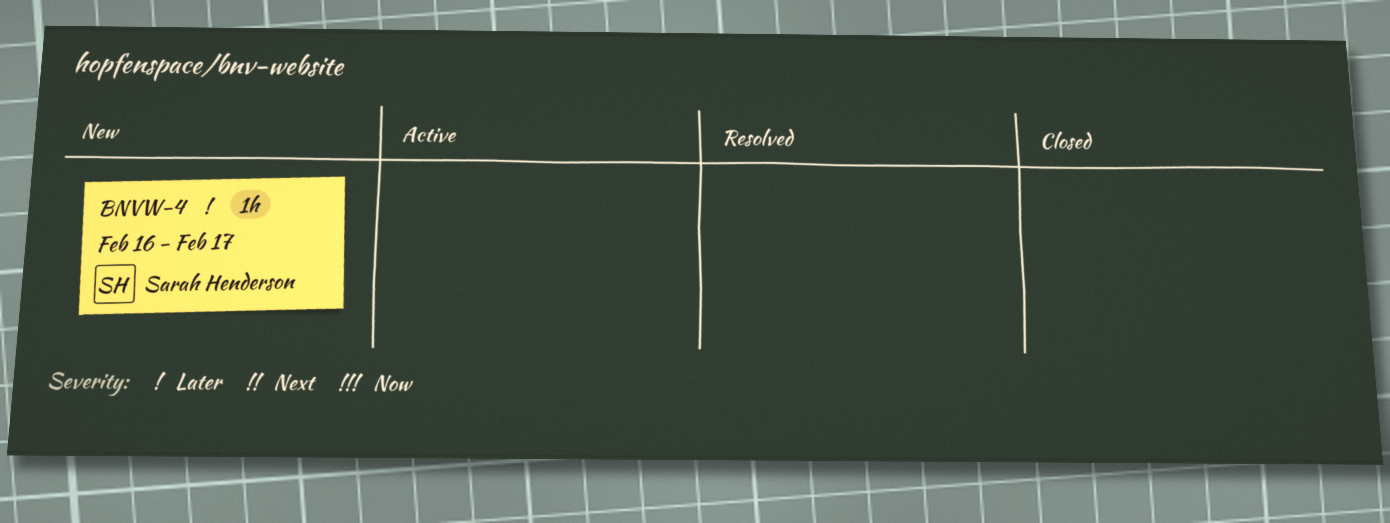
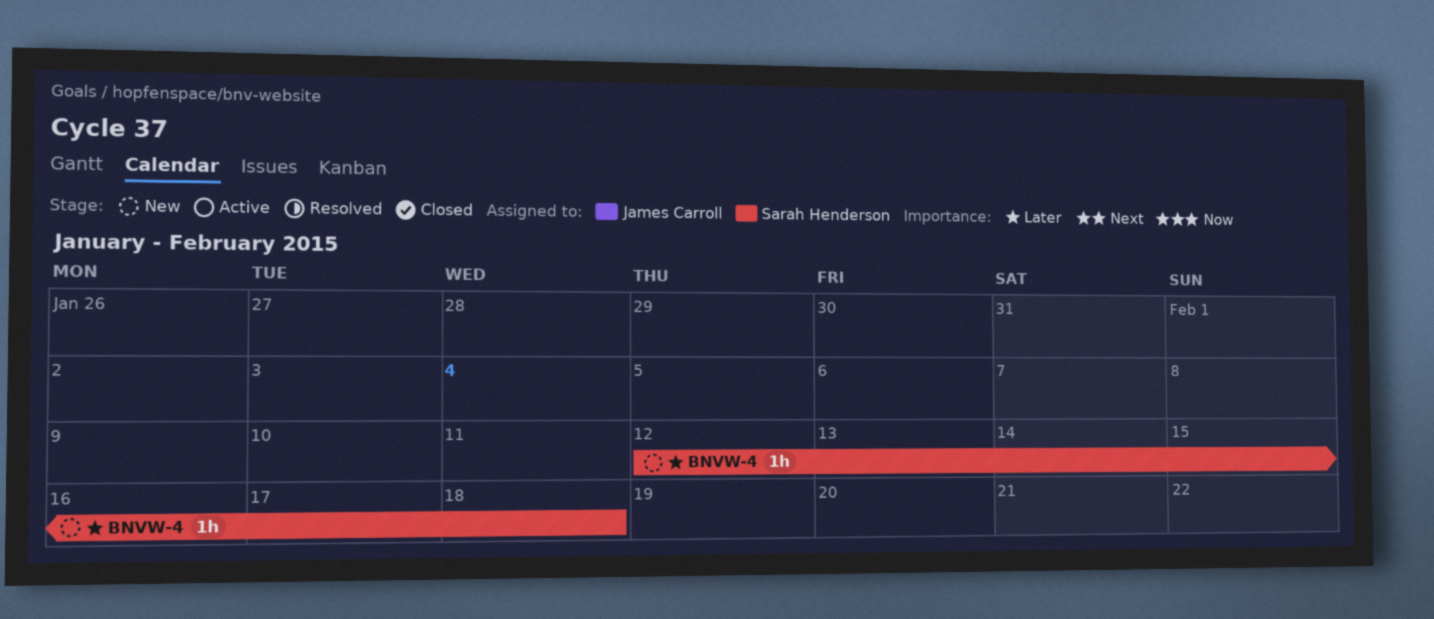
BNVW-4, start: Feb 16 -> Feb 12
BNVW-4, due: Feb 17 -> Feb 18

